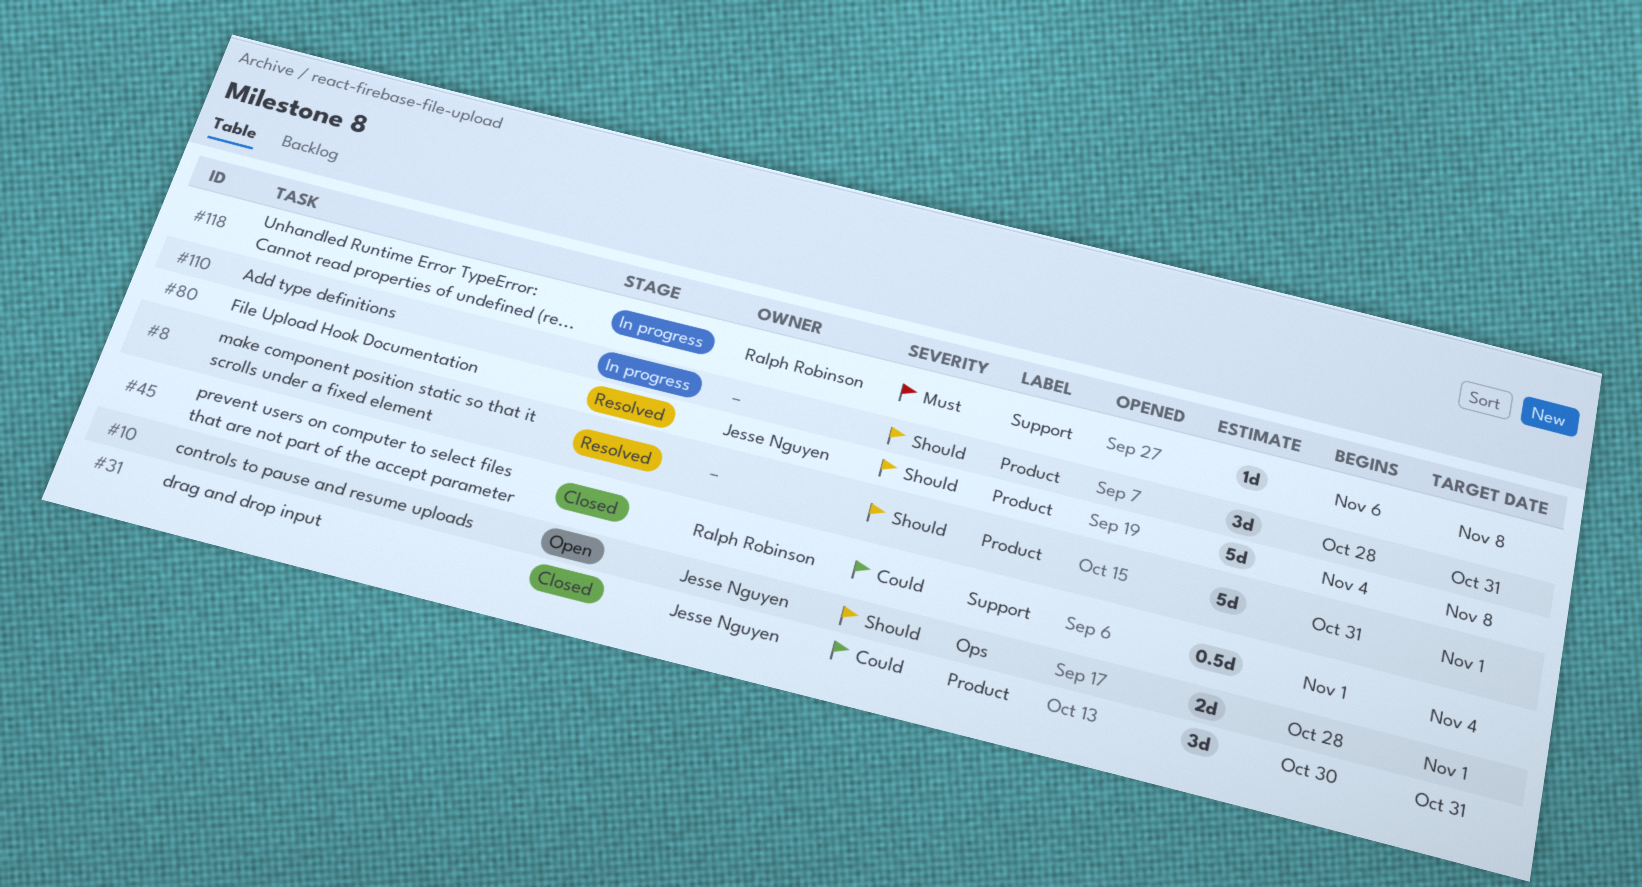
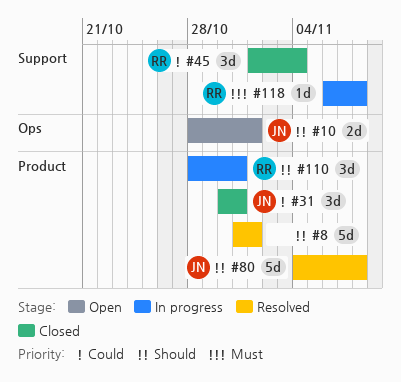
#45, estimate: 0.5d -> 3d
#110, owner: none -> Ralph Robinson

